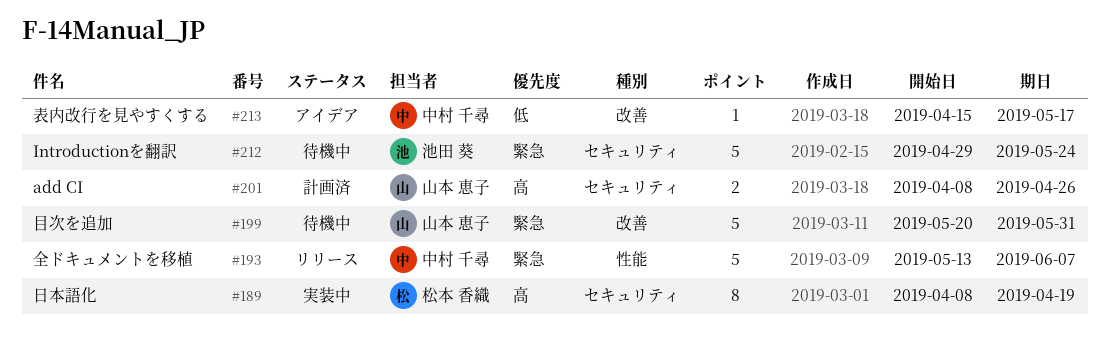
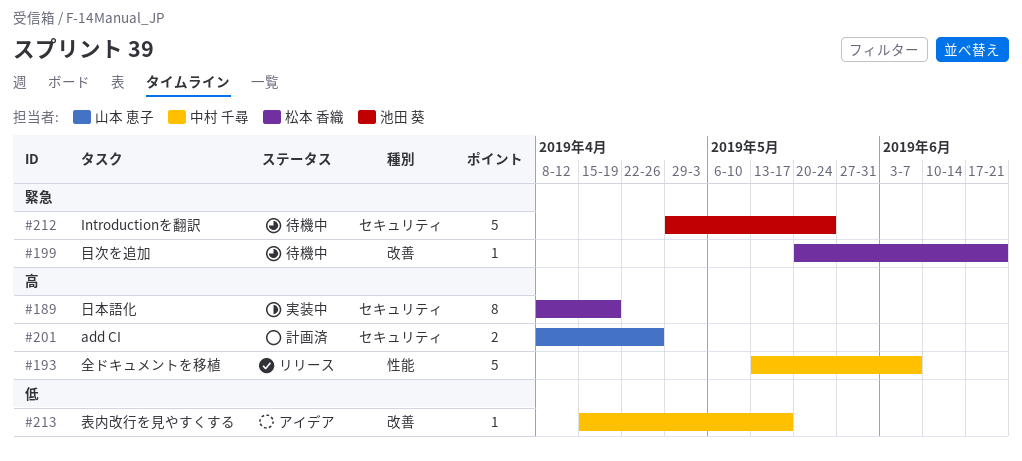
#193, priority: 緊急 -> 高
#199, owner: 山本 恵子 -> 松本 香織
#199, estimate: 5 -> 1
#199, due: May 31 -> Jun 21

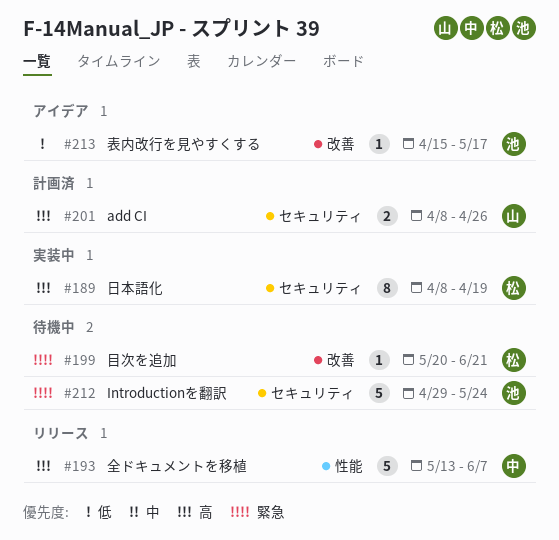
#213, owner: 中村 千尋 -> 池田 葵

